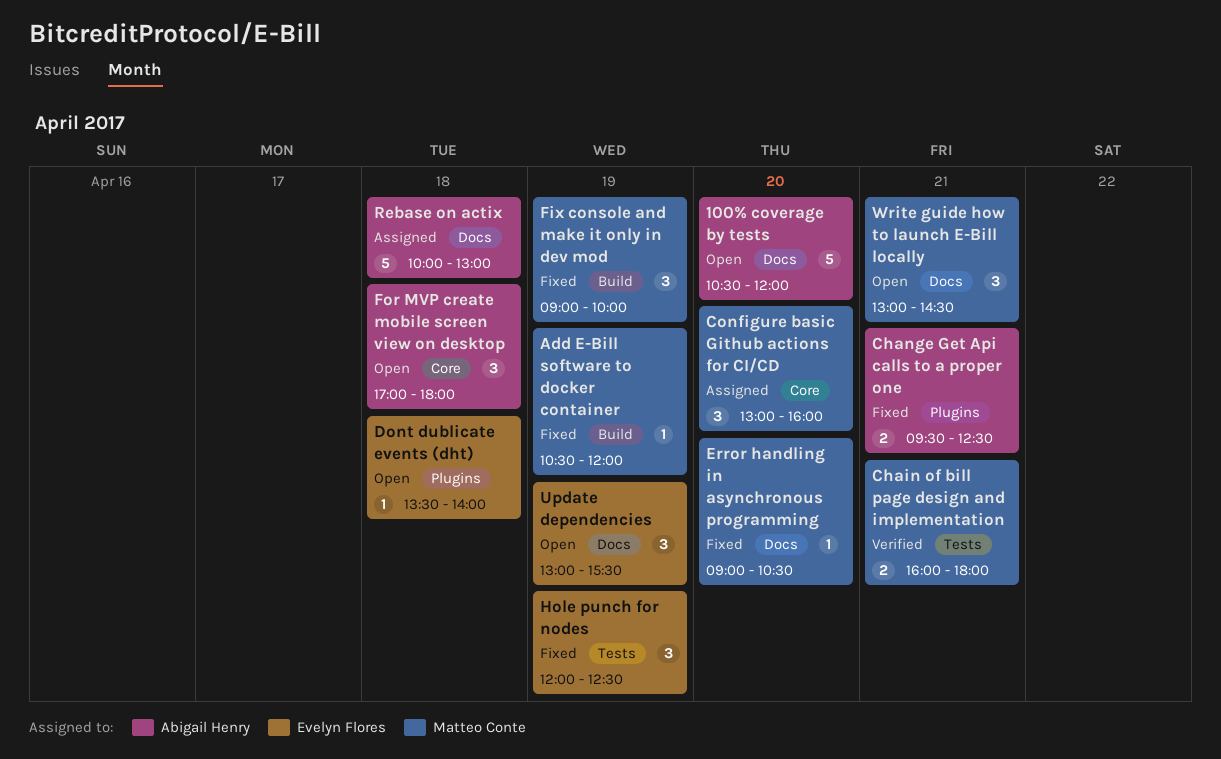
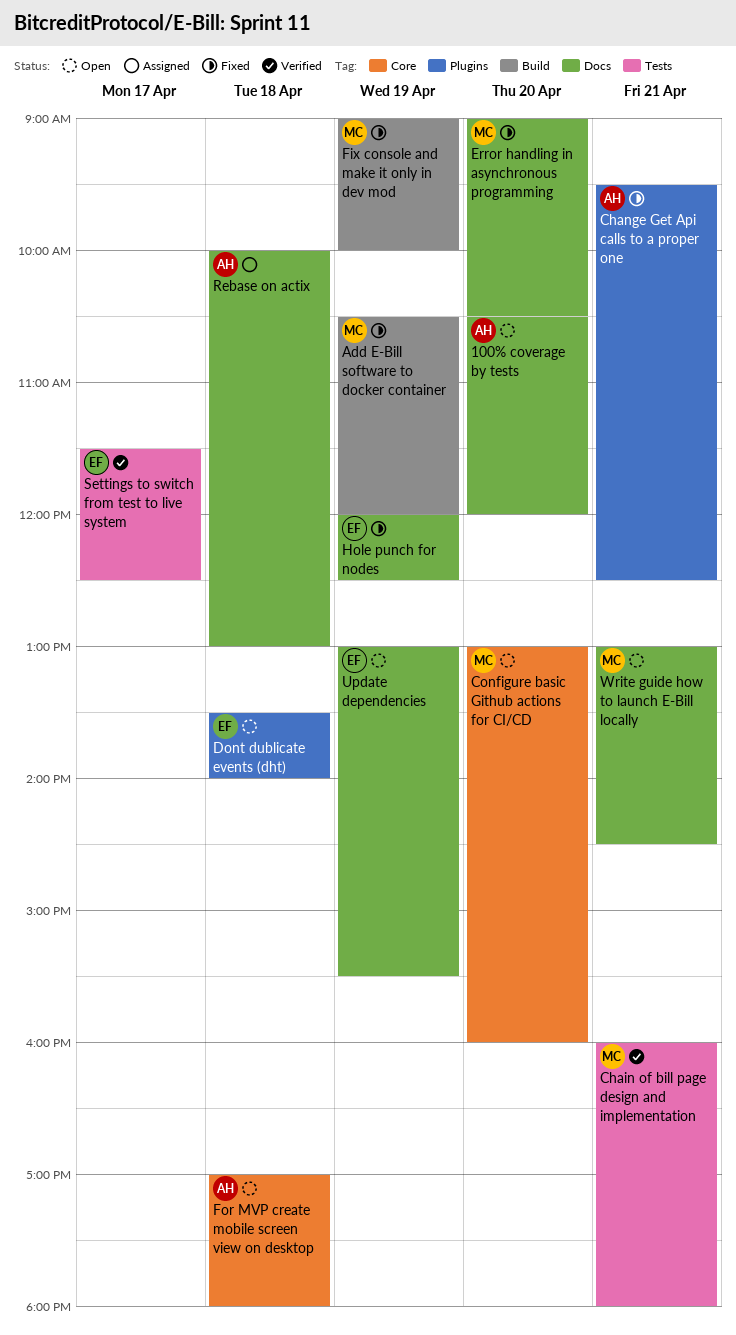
Configure basic Github actions for CI/CD, status: Assigned -> Open
Hole punch for nodes, label: Tests -> Docs
Settings to switch from test to live system: none -> present

